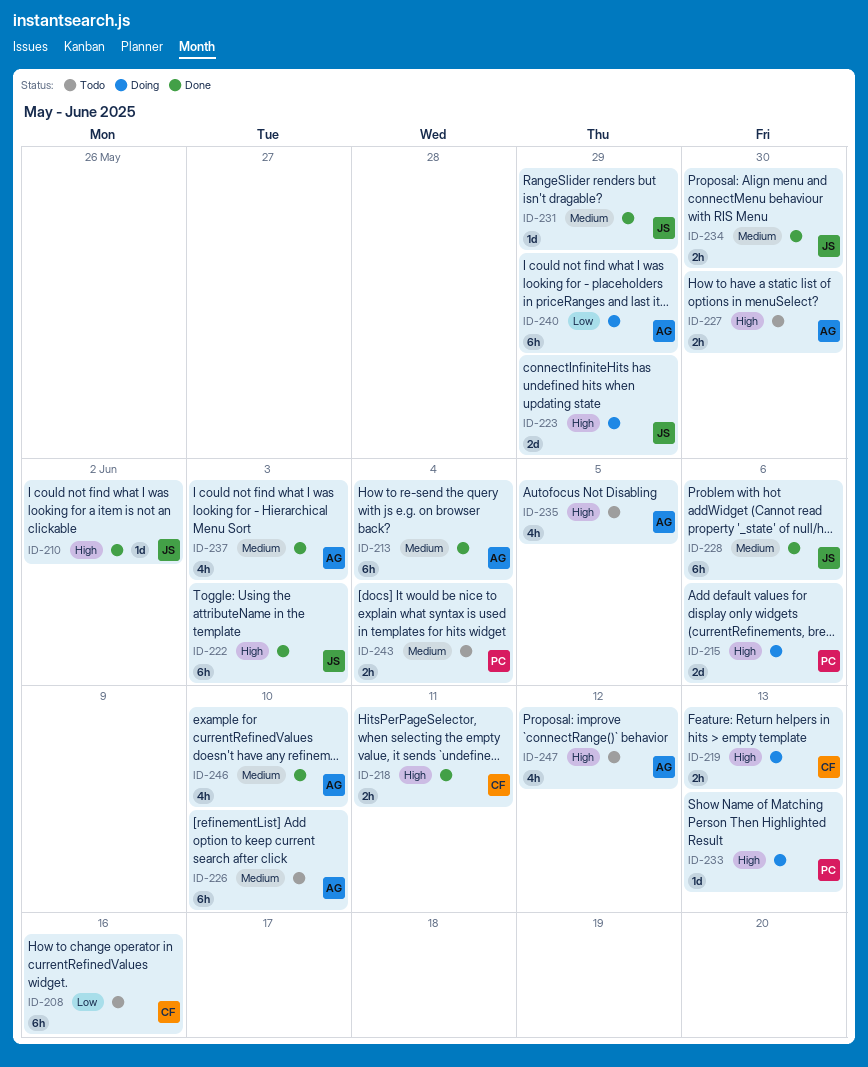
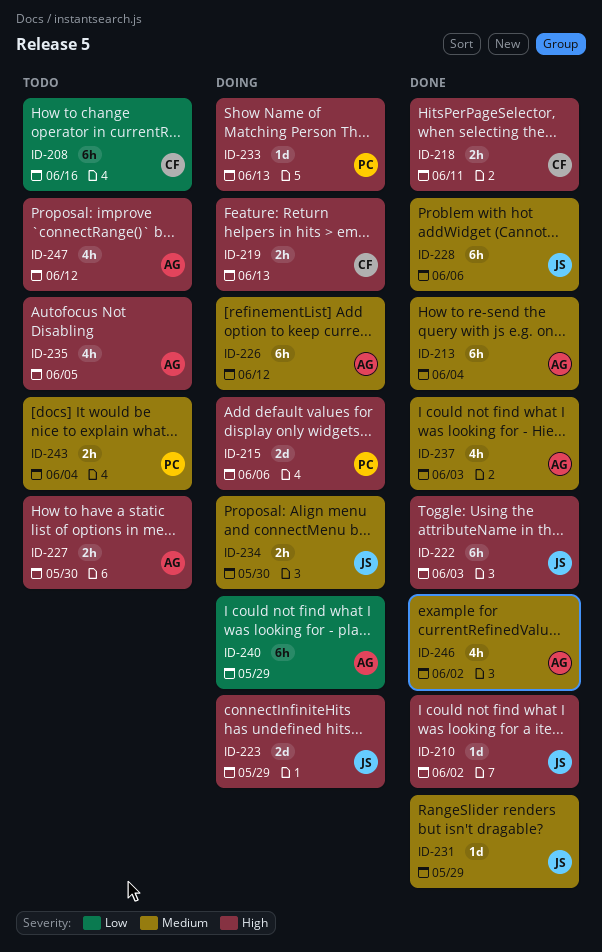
ID-226, status: Todo -> Doing
ID-226, due: Jun 10 -> Jun 12
ID-234, status: Done -> Doing
ID-246, due: Jun 10 -> Jun 2

